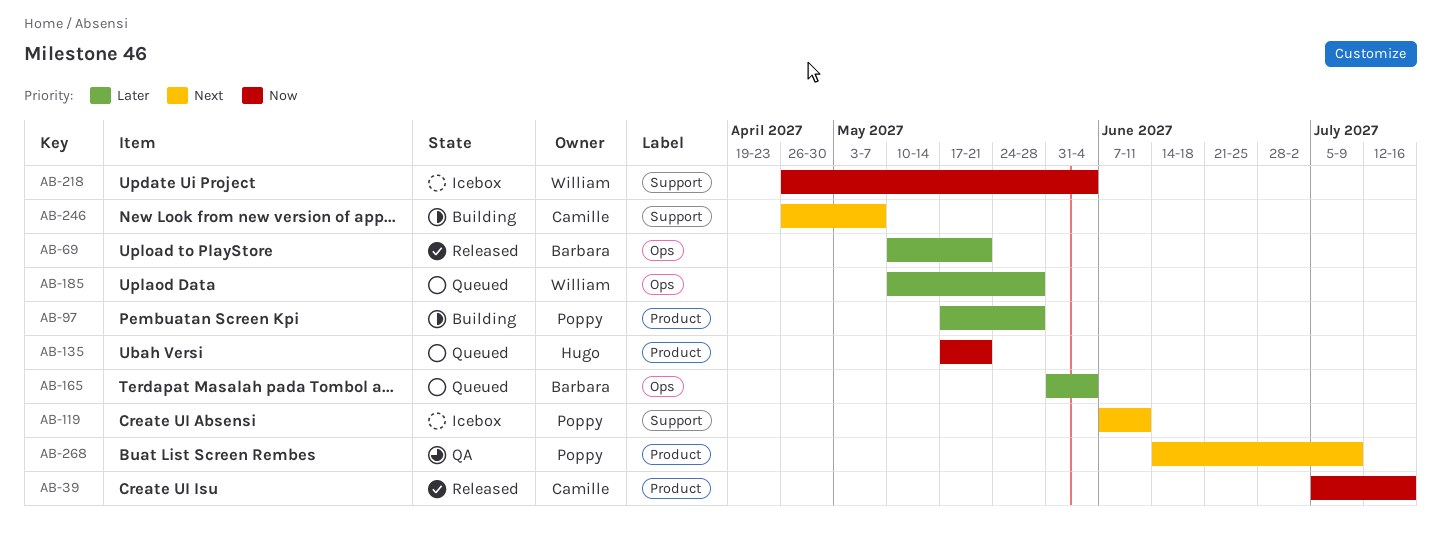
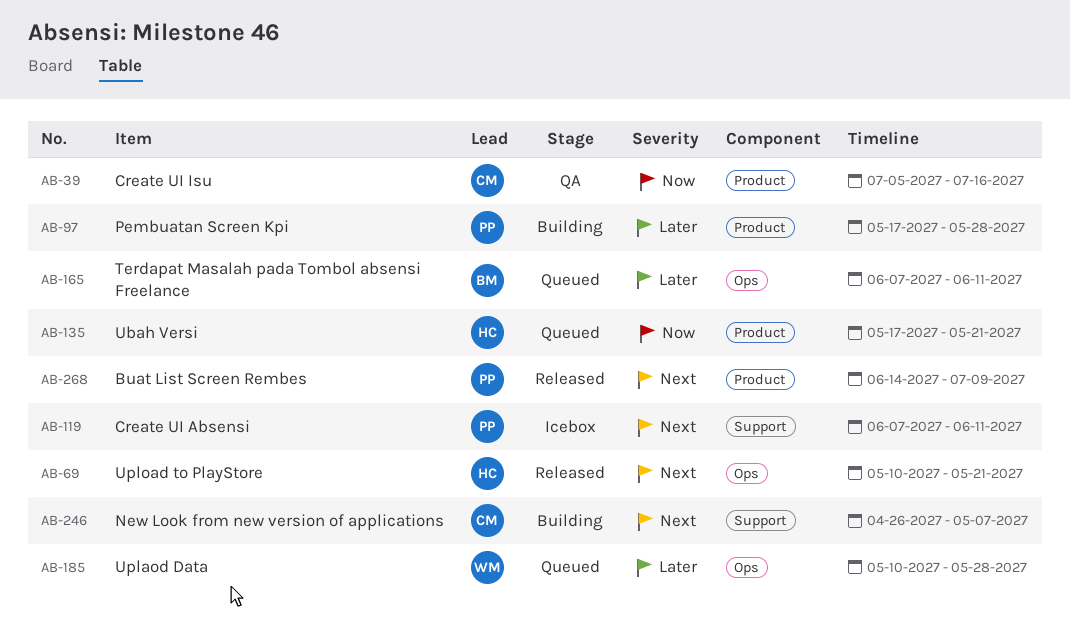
AB-39, status: Released -> QA
AB-69, owner: Barbara -> Hugo
AB-69, priority: Later -> Next
AB-165, start: May 31 -> Jun 7
AB-165, due: Jun 4 -> Jun 11
AB-218: present -> none
AB-268, status: QA -> Released

